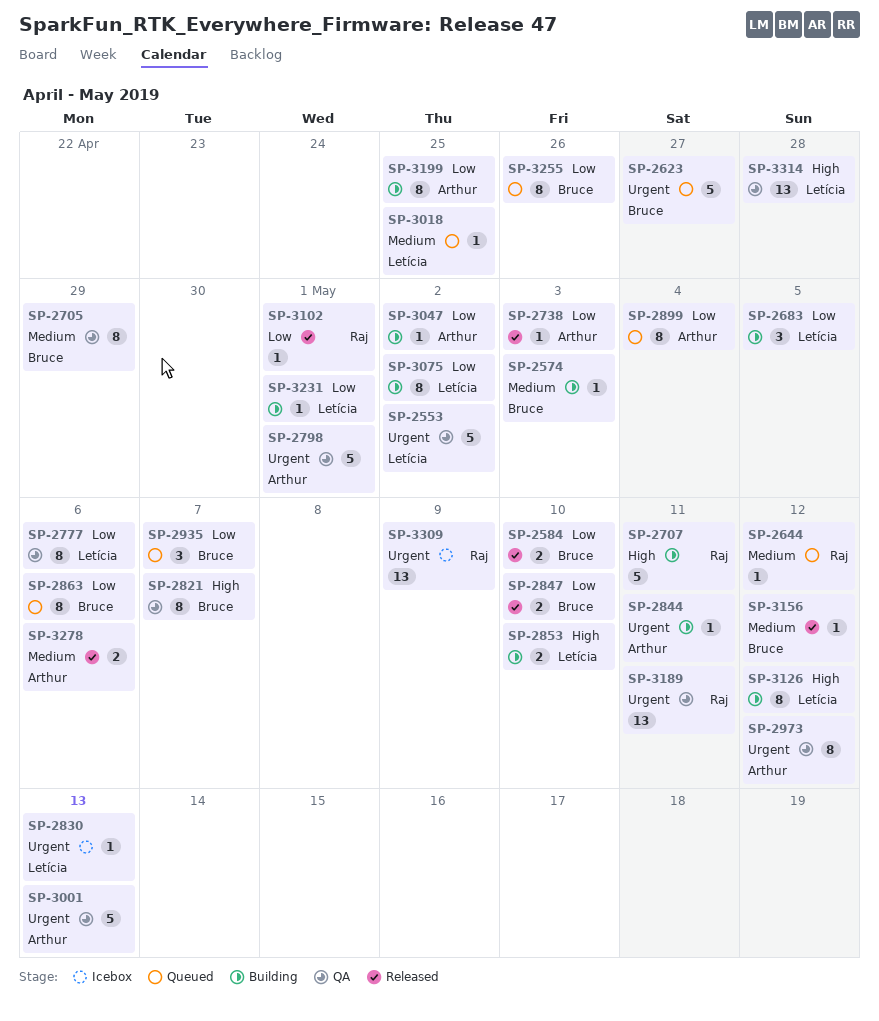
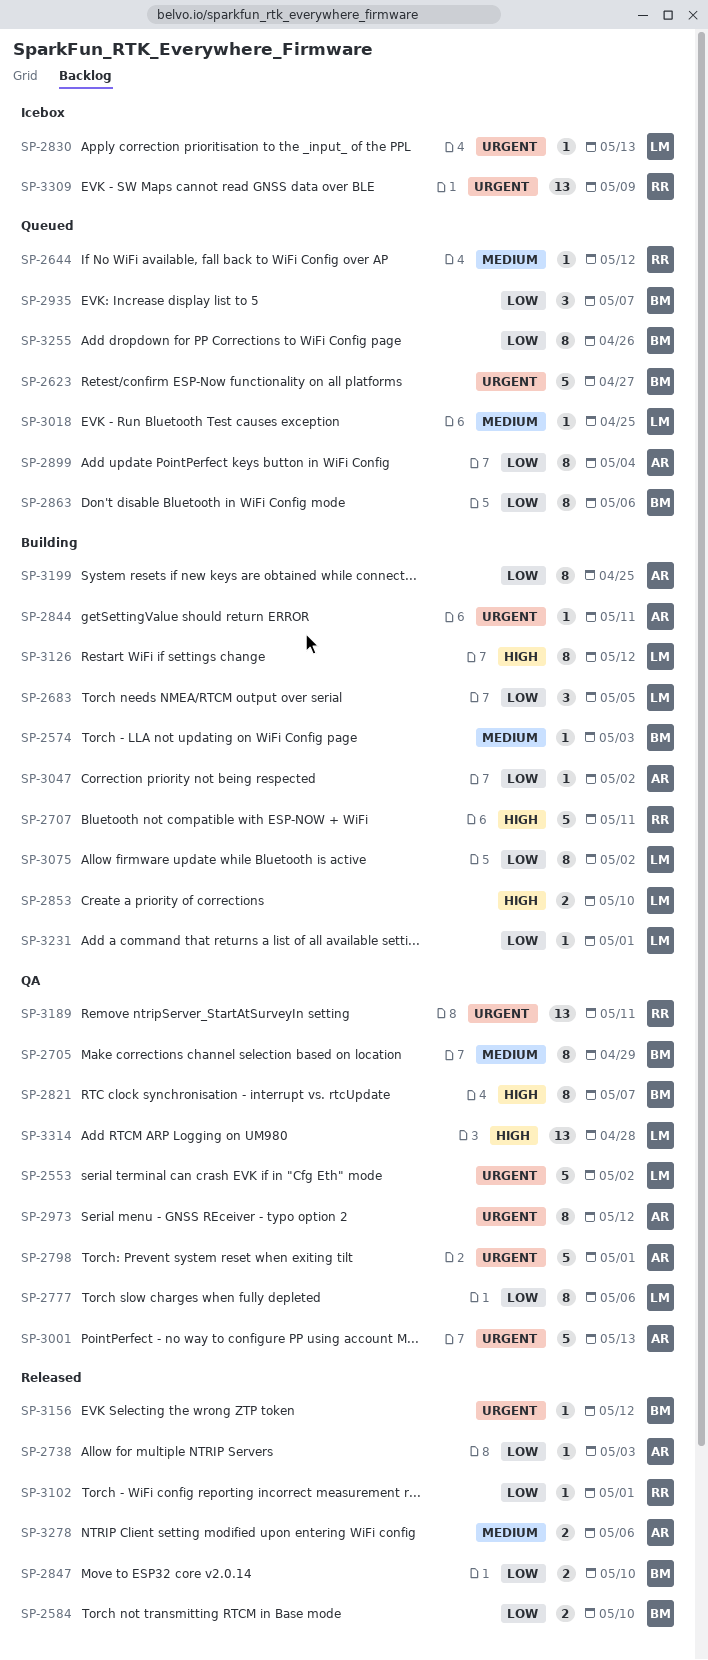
SP-3156, priority: Medium -> Urgent

